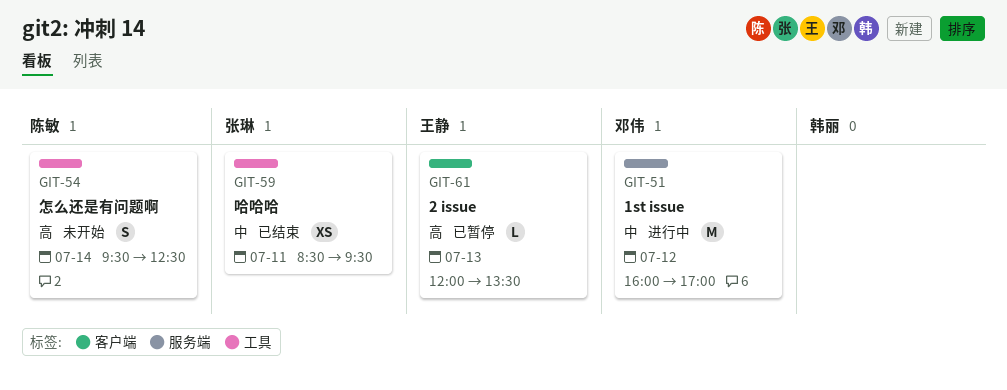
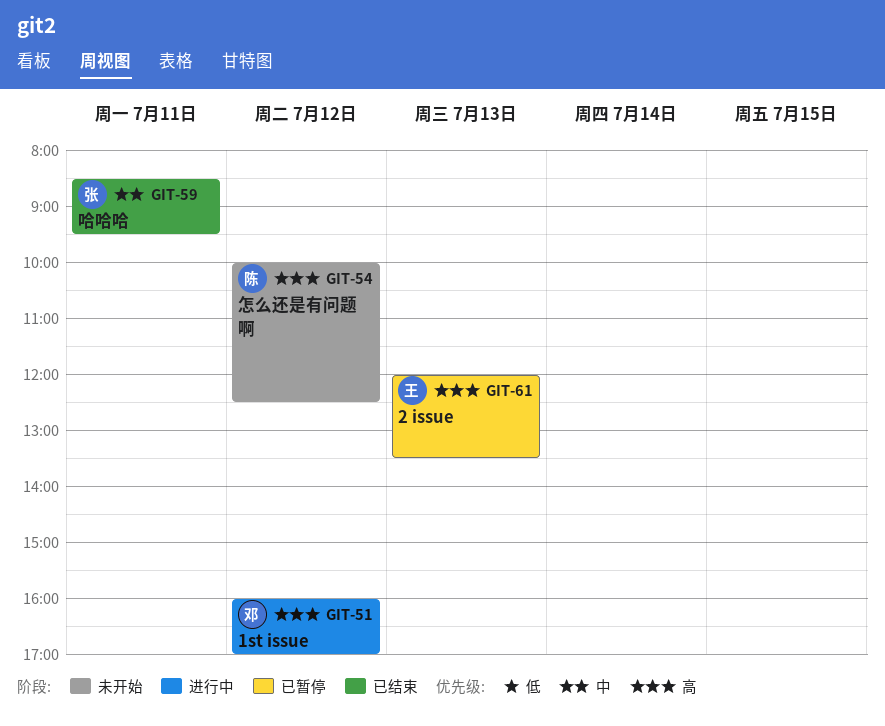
GIT-51, priority: 中 -> 高
GIT-54, day: Jul 14 -> Jul 12
GIT-54, begins: 09:30 -> 10:00

